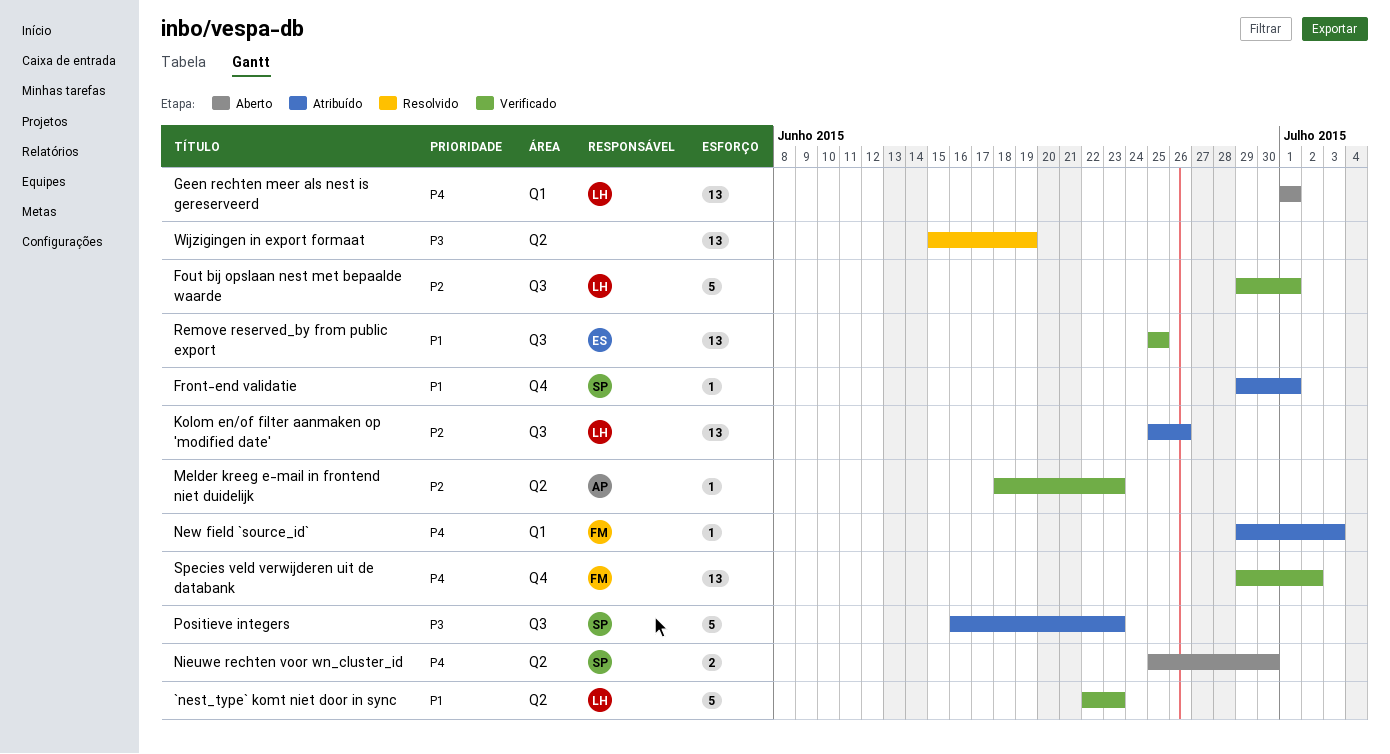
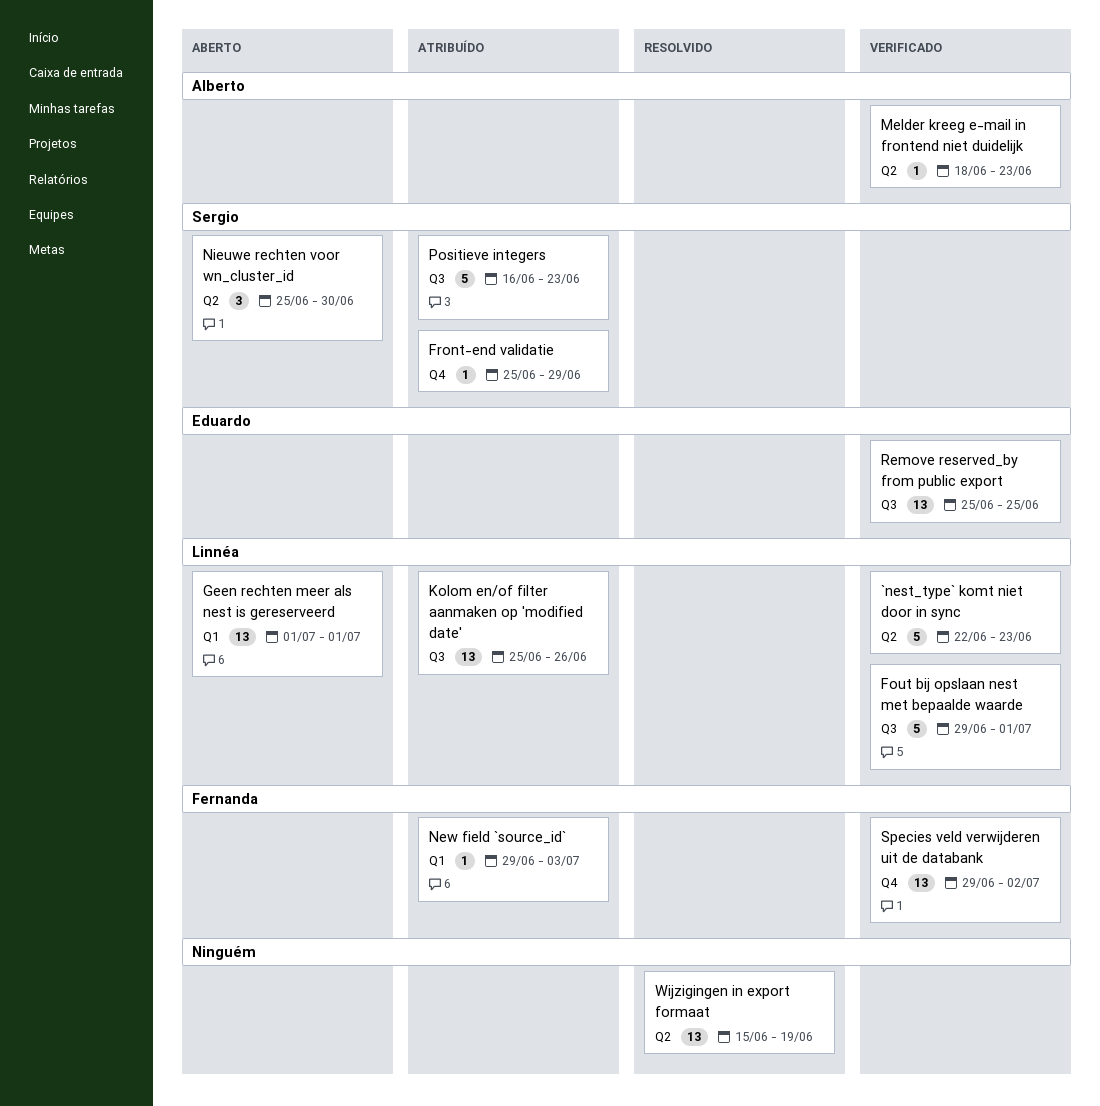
Front-end validatie, start: Jun 29 -> Jun 25
Front-end validatie, due: Jul 1 -> Jun 29
Nieuwe rechten voor wn_cluster_id, estimate: 2 -> 3

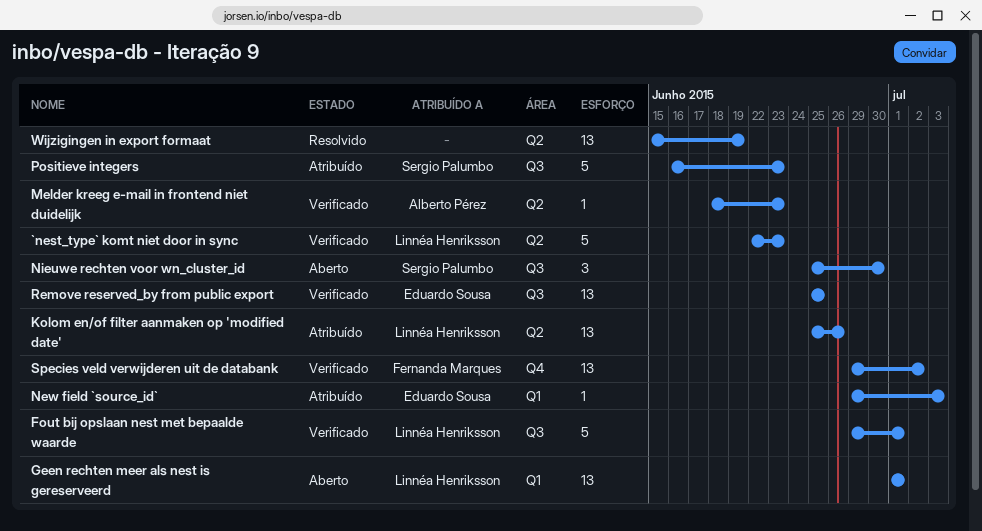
Front-end validatie: present -> none
Kolom en/of filter aanmaken op 'modified date', label: Q3 -> Q2
New field `source_id`, owner: Fernanda Marques -> Eduardo Sousa
Nieuwe rechten voor wn_cluster_id, label: Q2 -> Q3

